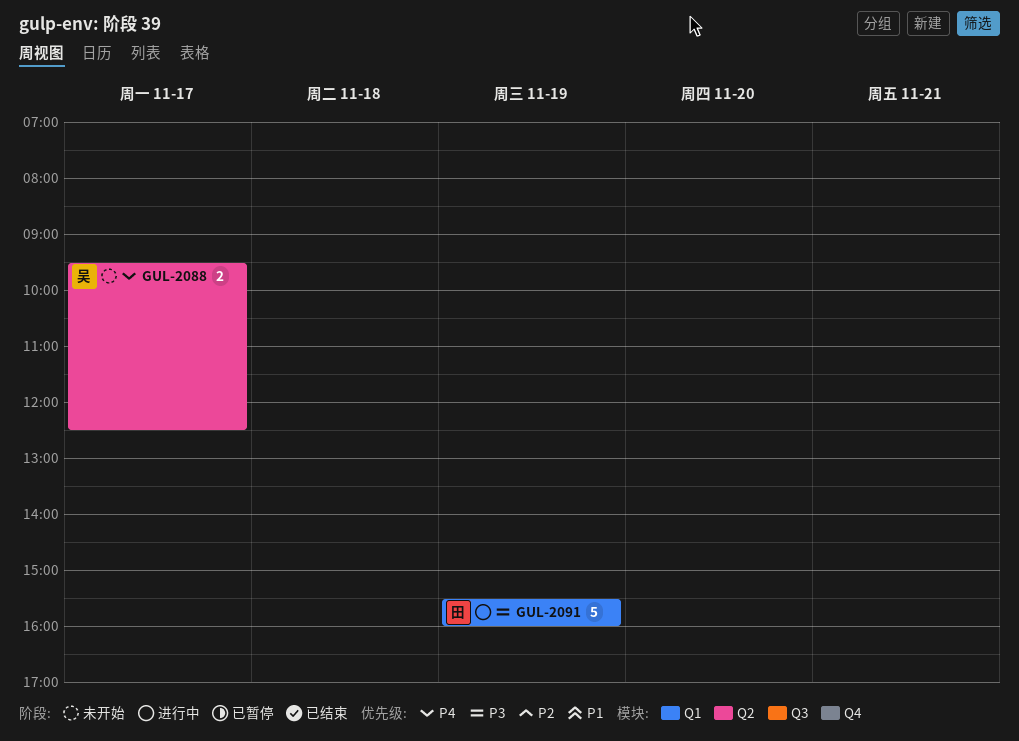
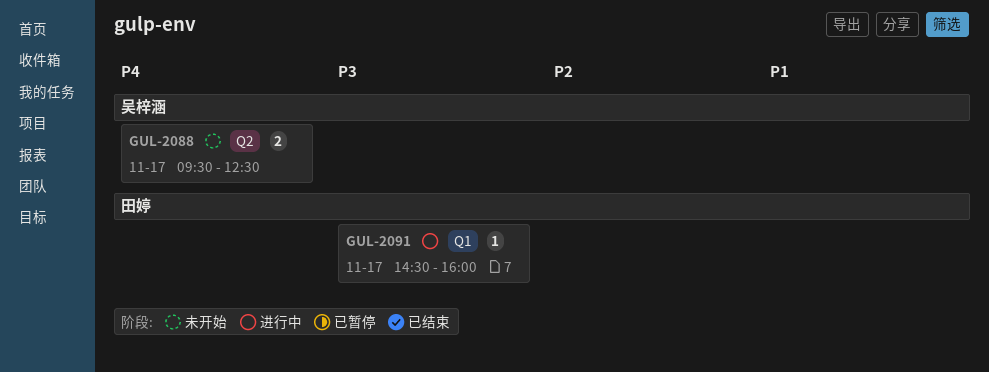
GUL-2091, estimate: 5 -> 1
GUL-2091, day: Nov 19 -> Nov 17
GUL-2091, begins: 15:30 -> 14:30

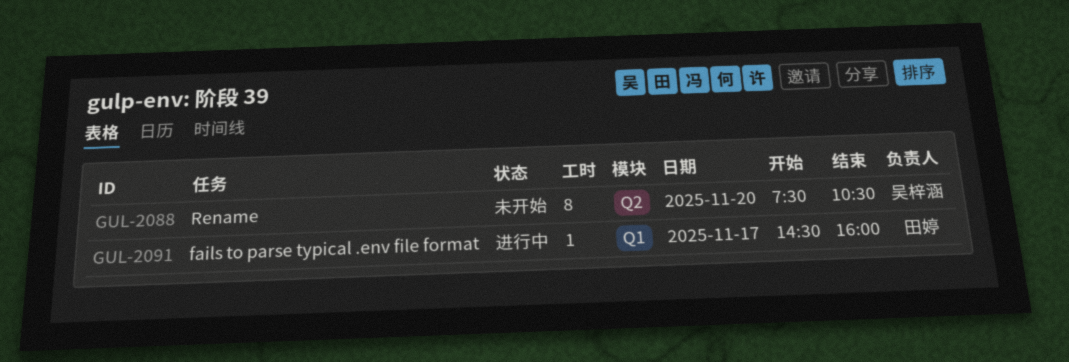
GUL-2088, estimate: 2 -> 8
GUL-2088, day: Nov 17 -> Nov 20
GUL-2088, begins: 09:30 -> 07:30
GUL-2088, ends: 12:30 -> 10:30

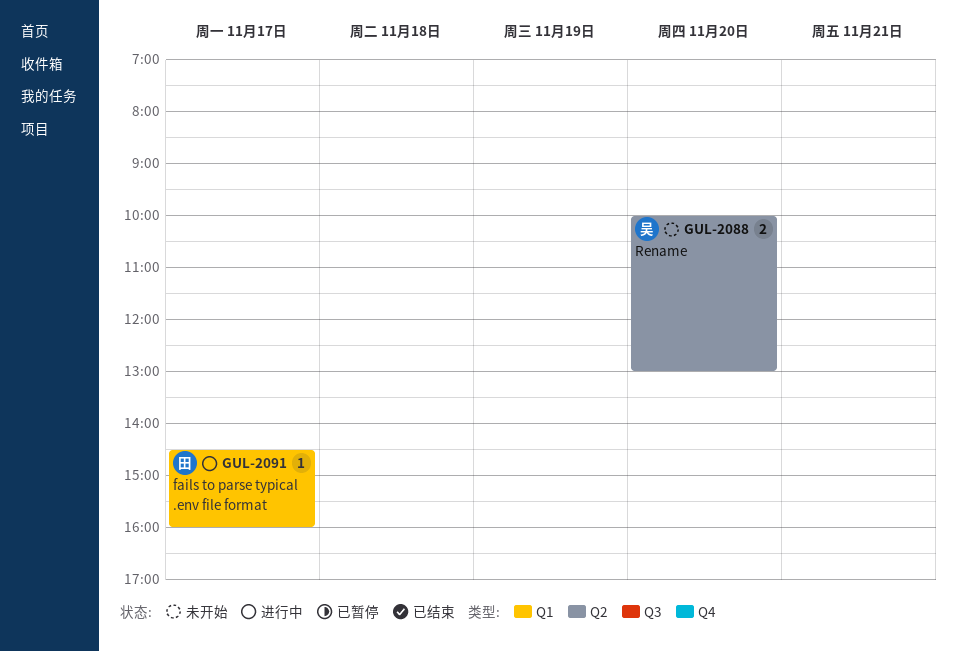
GUL-2088, estimate: 8 -> 2
GUL-2088, begins: 07:30 -> 10:00
GUL-2088, ends: 10:30 -> 13:00

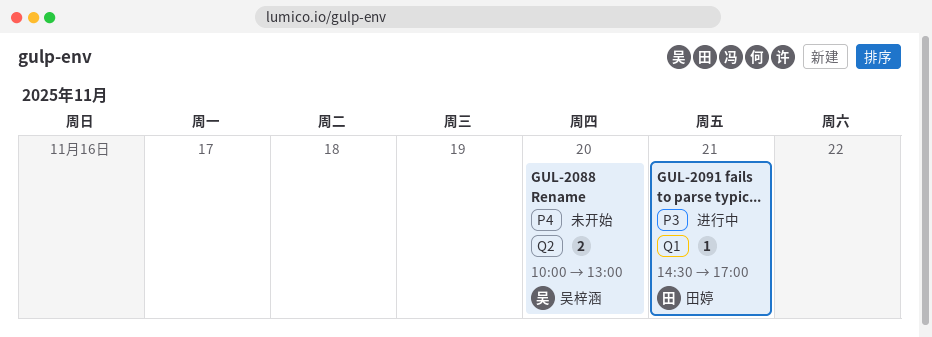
GUL-2091, day: Nov 17 -> Nov 21
GUL-2091, ends: 16:00 -> 17:00

